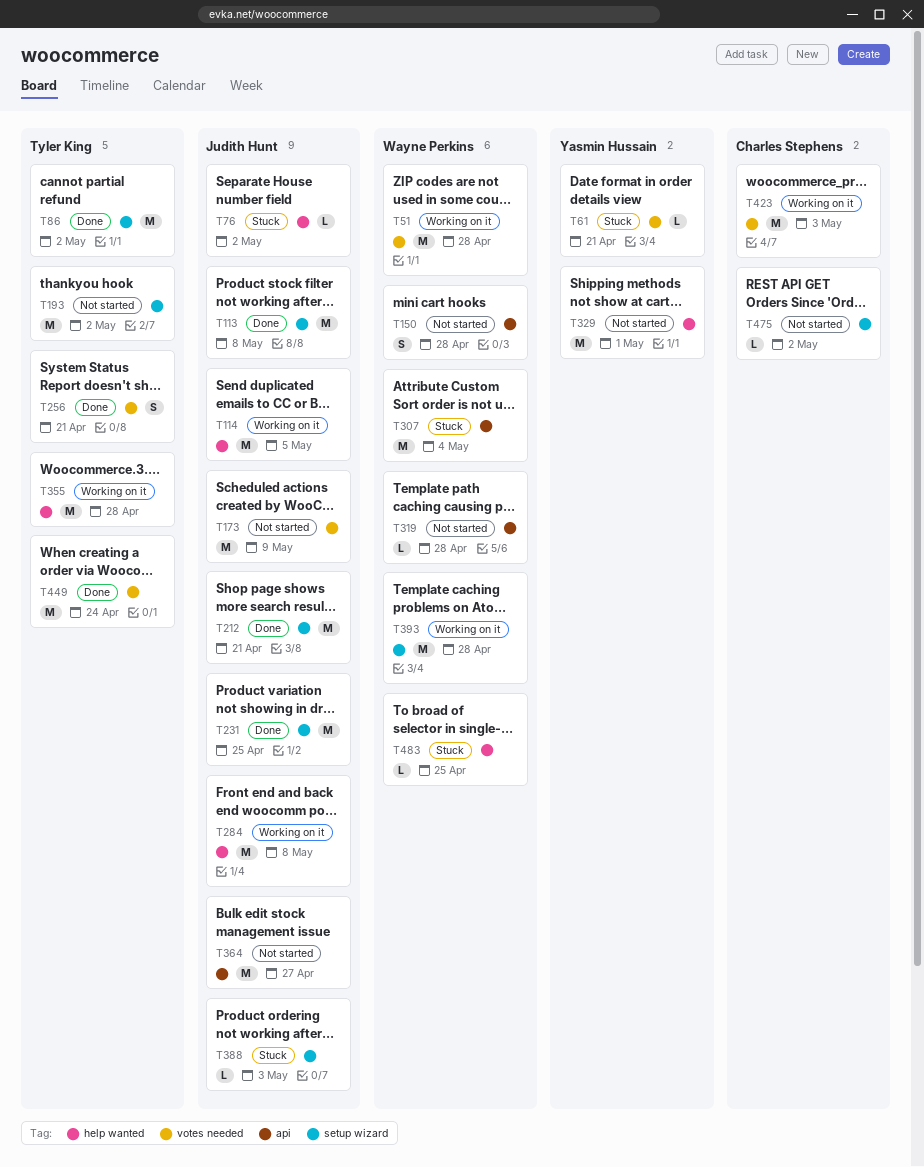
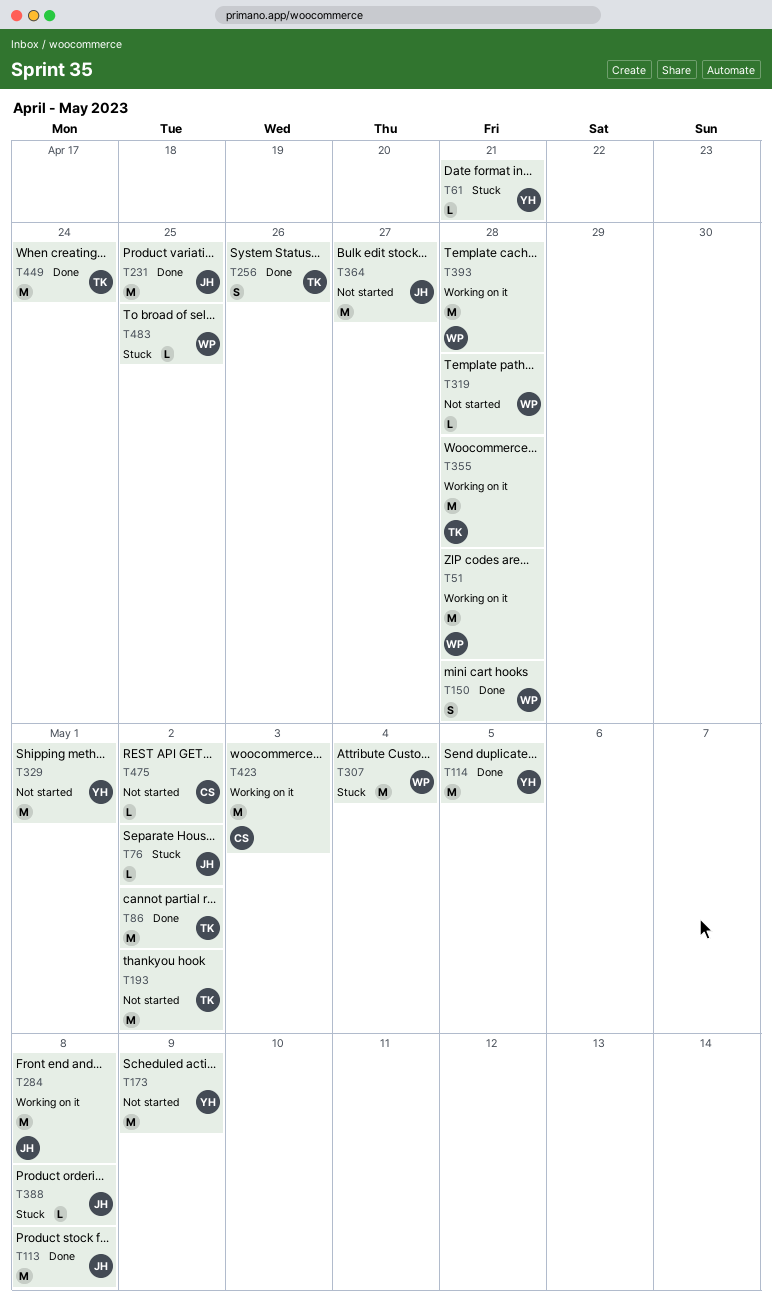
T114, status: Working on it -> Done
T114, owner: Judith Hunt -> Yasmin Hussain
T150, status: Not started -> Done
T173, owner: Judith Hunt -> Yasmin Hussain
T212: present -> none
T256, due: Apr 21 -> Apr 26
T388, due: May 3 -> May 8

